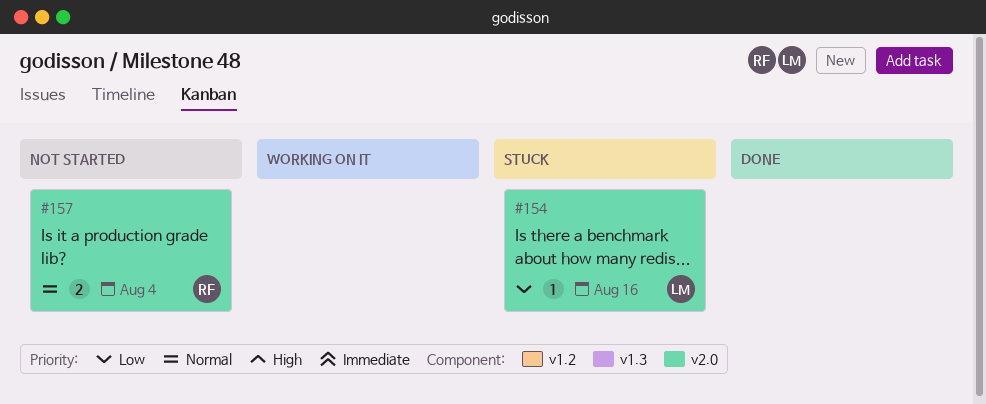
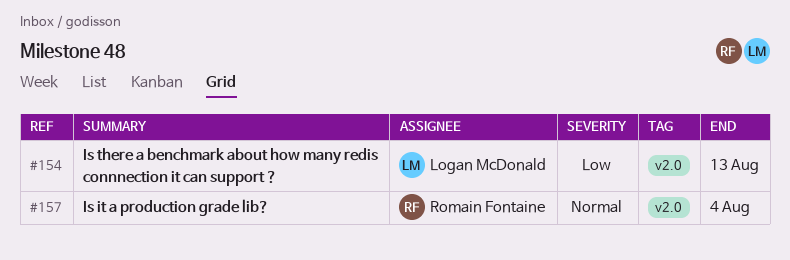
#154, due: Aug 16 -> Aug 13

